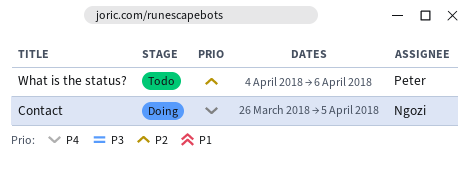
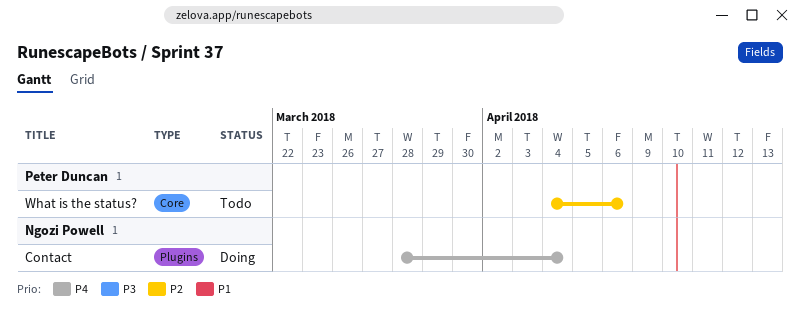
Contact, start: Mar 26 -> Mar 28
Contact, due: Apr 5 -> Apr 4

